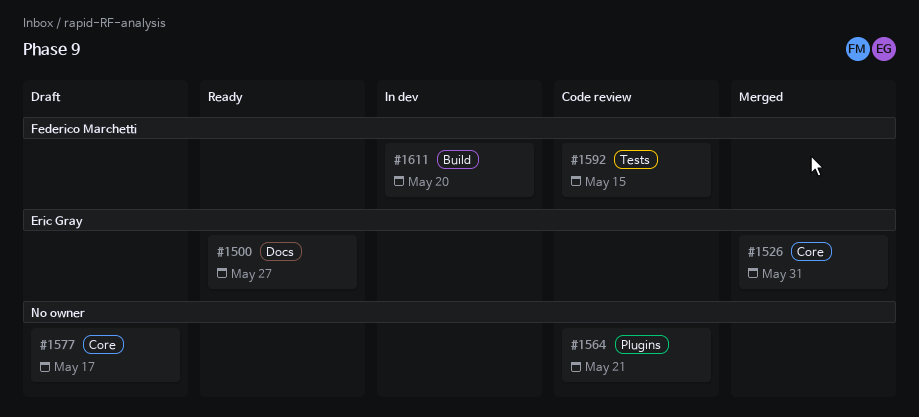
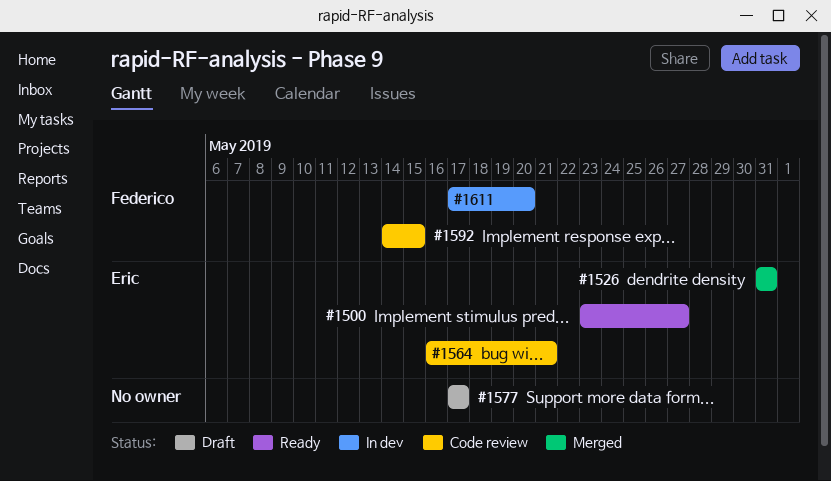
#1564, owner: none -> Eric Gray

